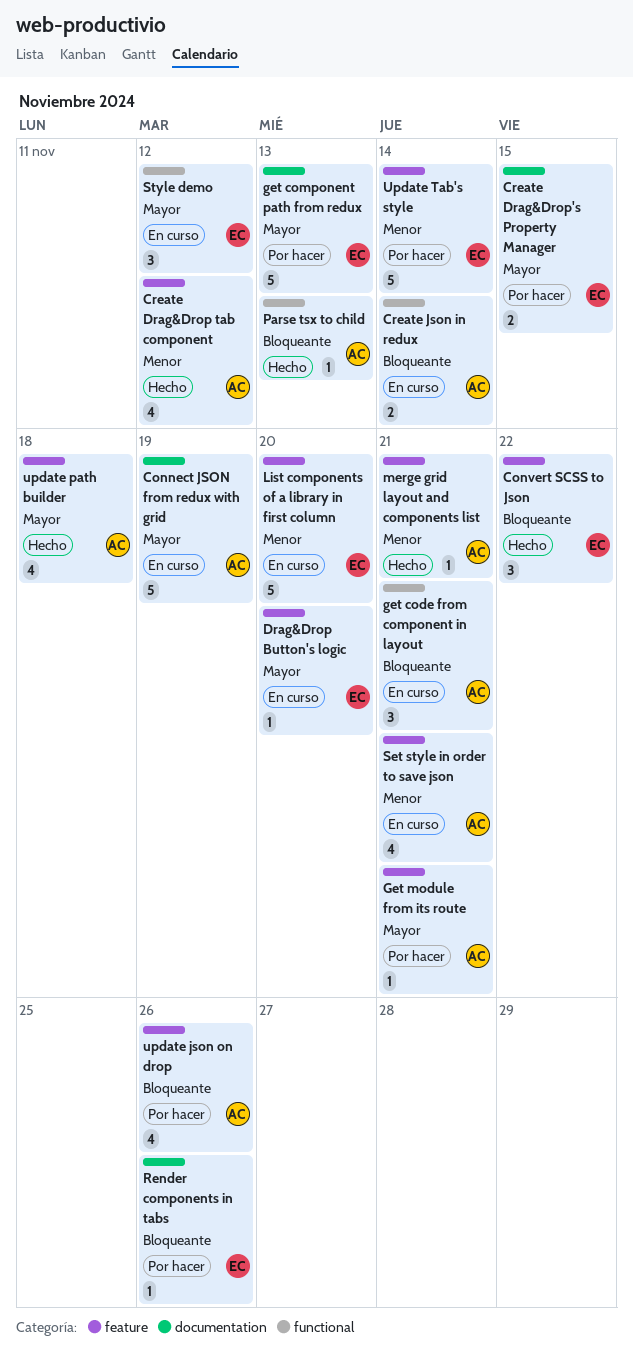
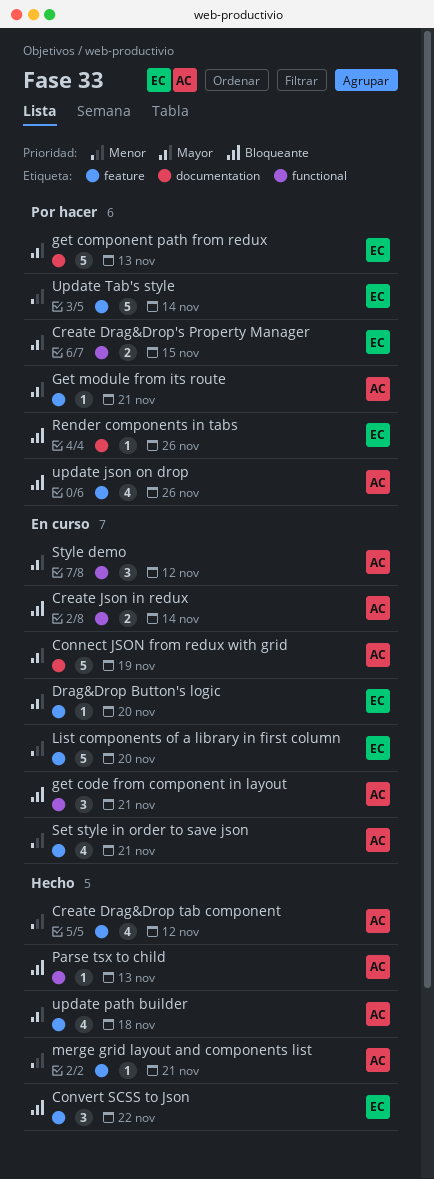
Create Drag&Drop's Property Manager, label: documentation -> functional
Style demo, owner: EC -> AC

